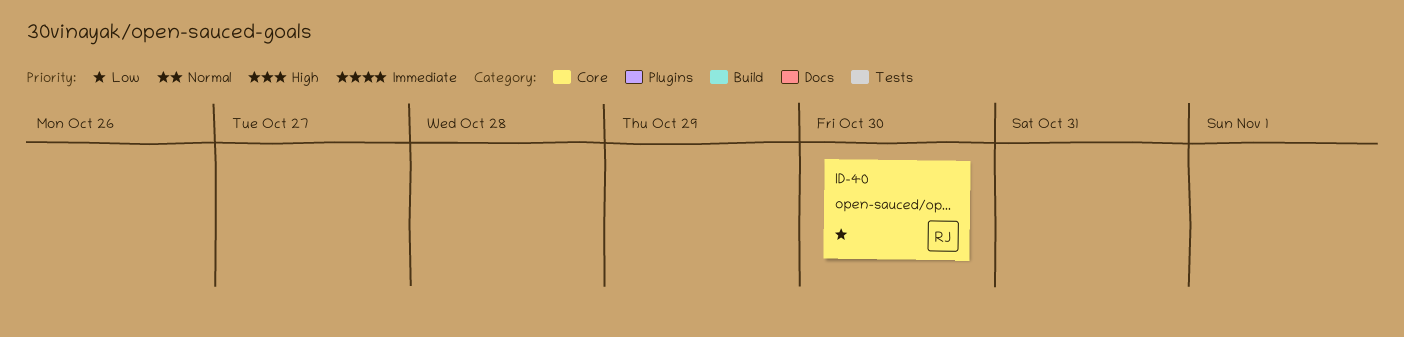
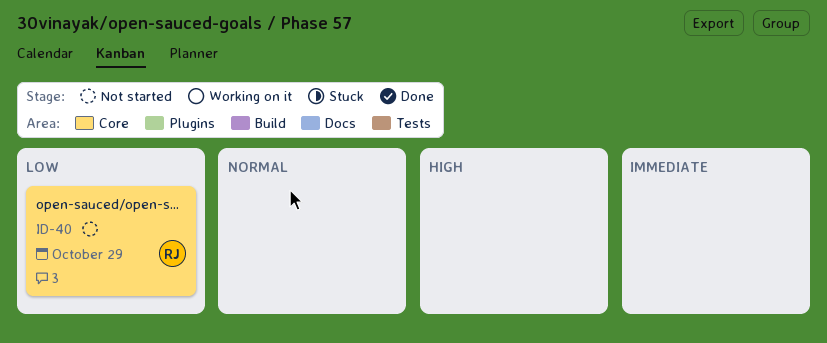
ID-40, due: Oct 30 -> Oct 29

